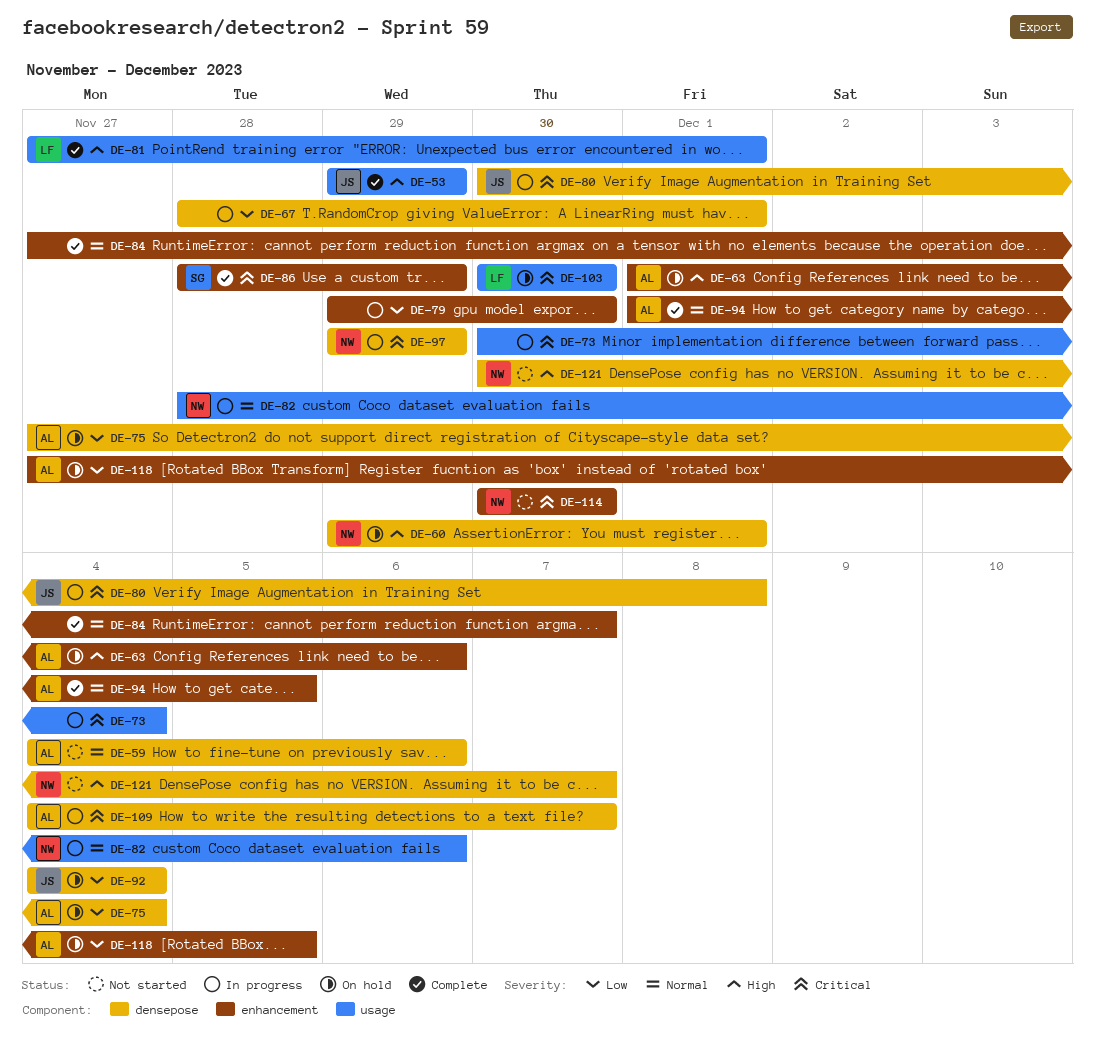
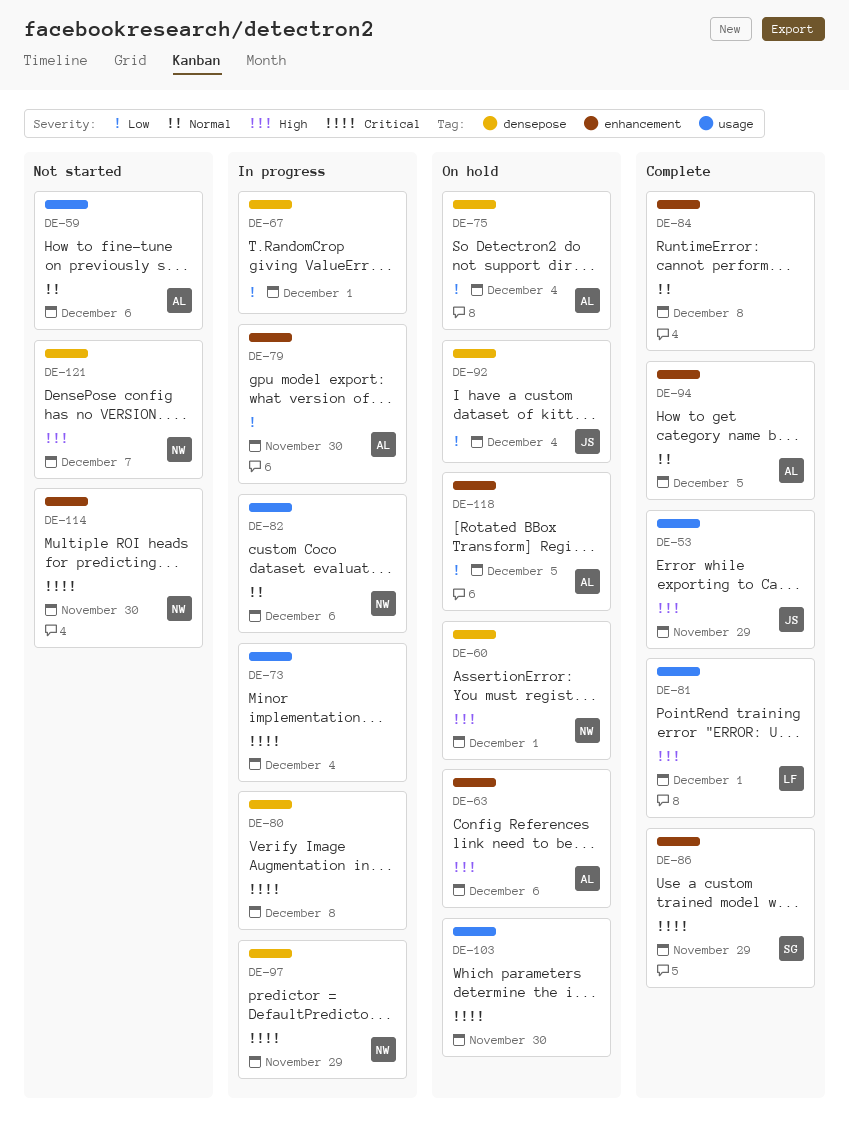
DE-59, label: densepose -> usage
DE-79, owner: none -> AL
DE-80, owner: JS -> none
DE-84, due: Dec 7 -> Dec 8
DE-103, owner: LF -> none
DE-109: present -> none

